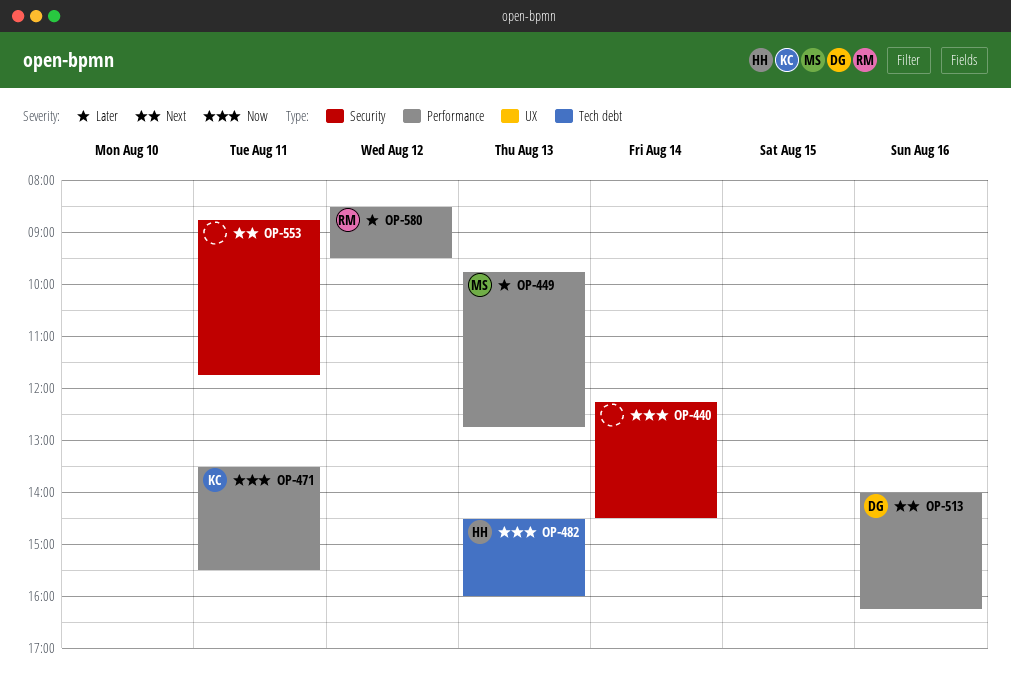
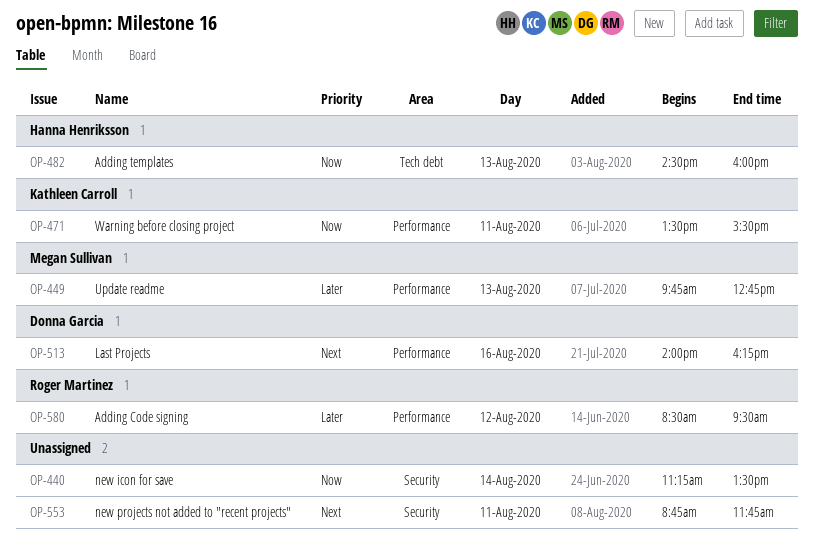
OP-440, begins: 12:15 -> 11:15
OP-440, ends: 14:30 -> 13:30

